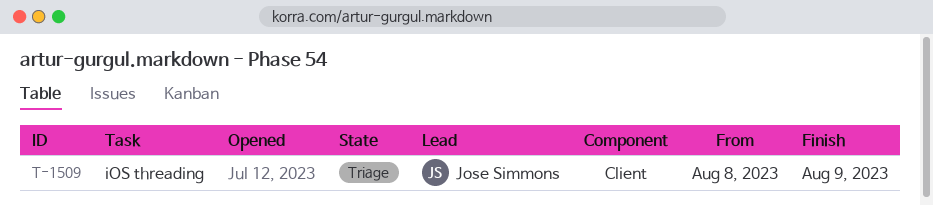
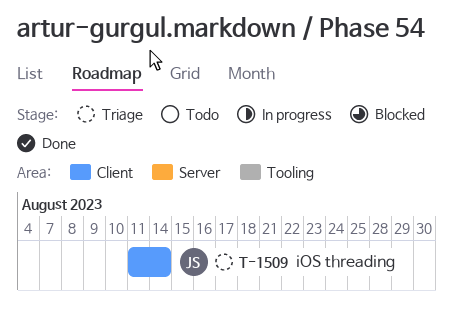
T-1509, start: Aug 8 -> Aug 11
T-1509, due: Aug 9 -> Aug 14

